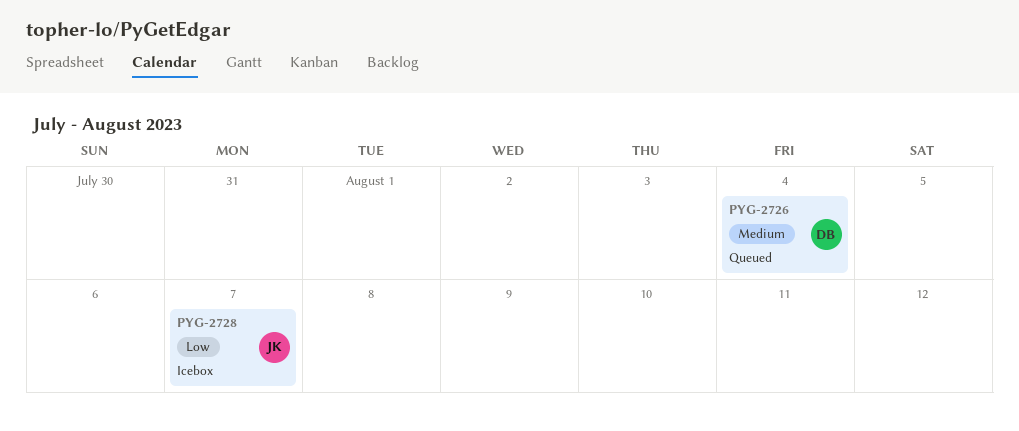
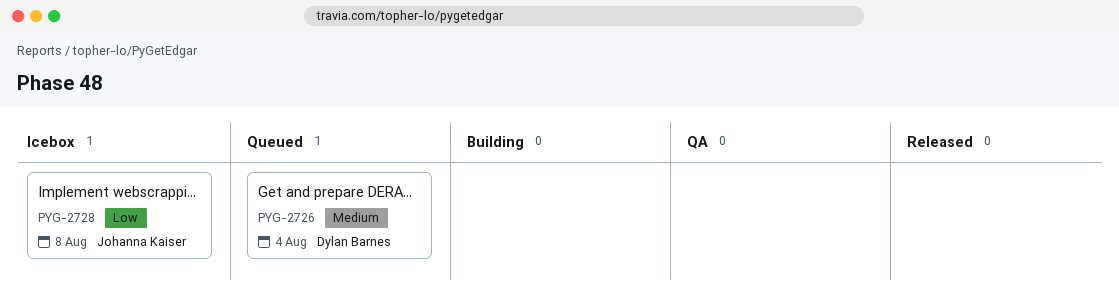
PYG-2728, due: Aug 7 -> Aug 8

